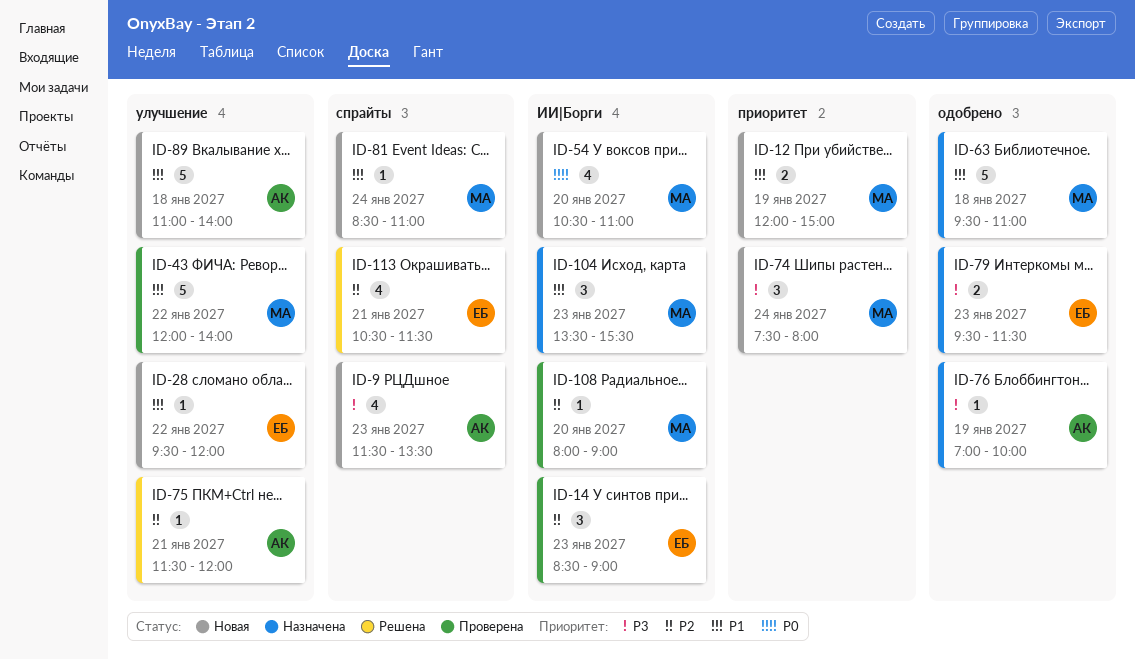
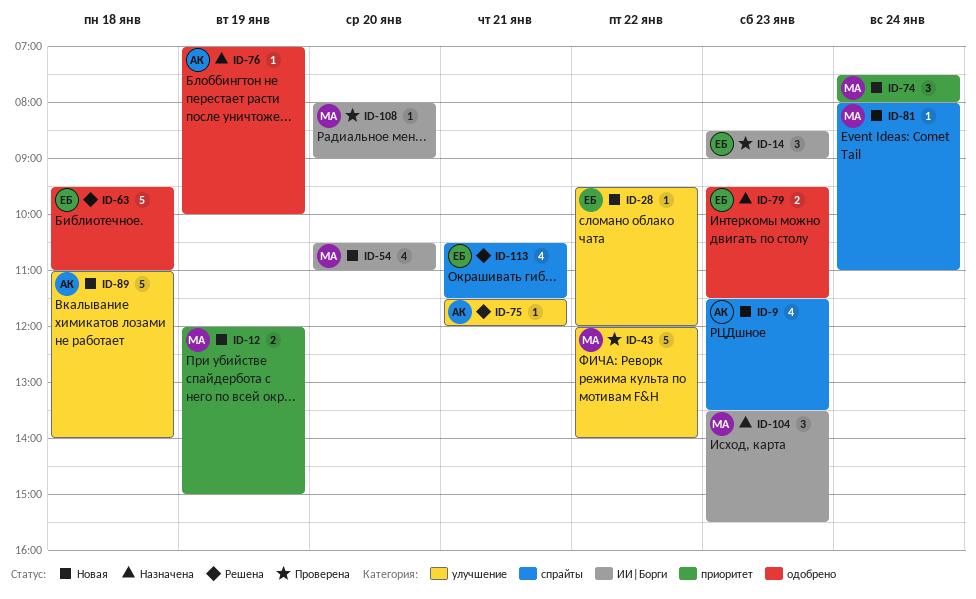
ID-63, status: Назначена -> Решена
ID-63, owner: МА -> ЕБ
ID-81, begins: 08:30 -> 08:00

